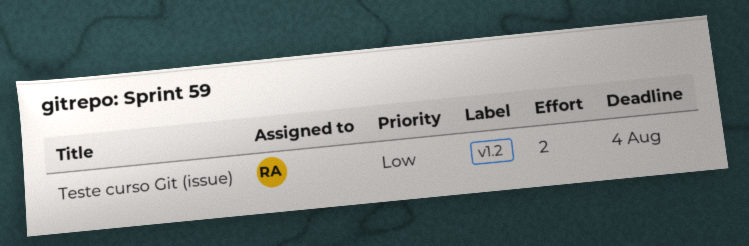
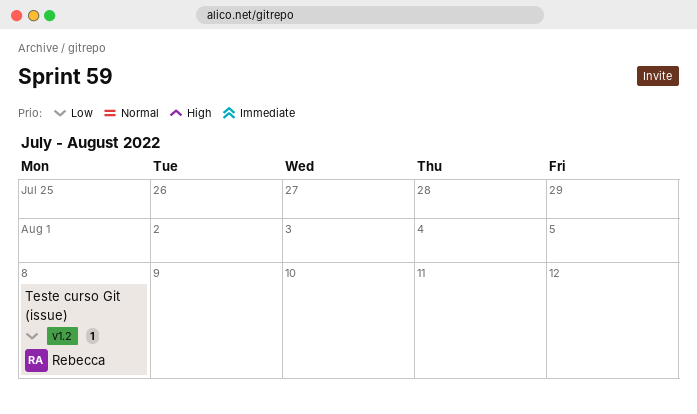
Teste curso Git (issue), estimate: 2 -> 1
Teste curso Git (issue), due: Aug 4 -> Aug 8

